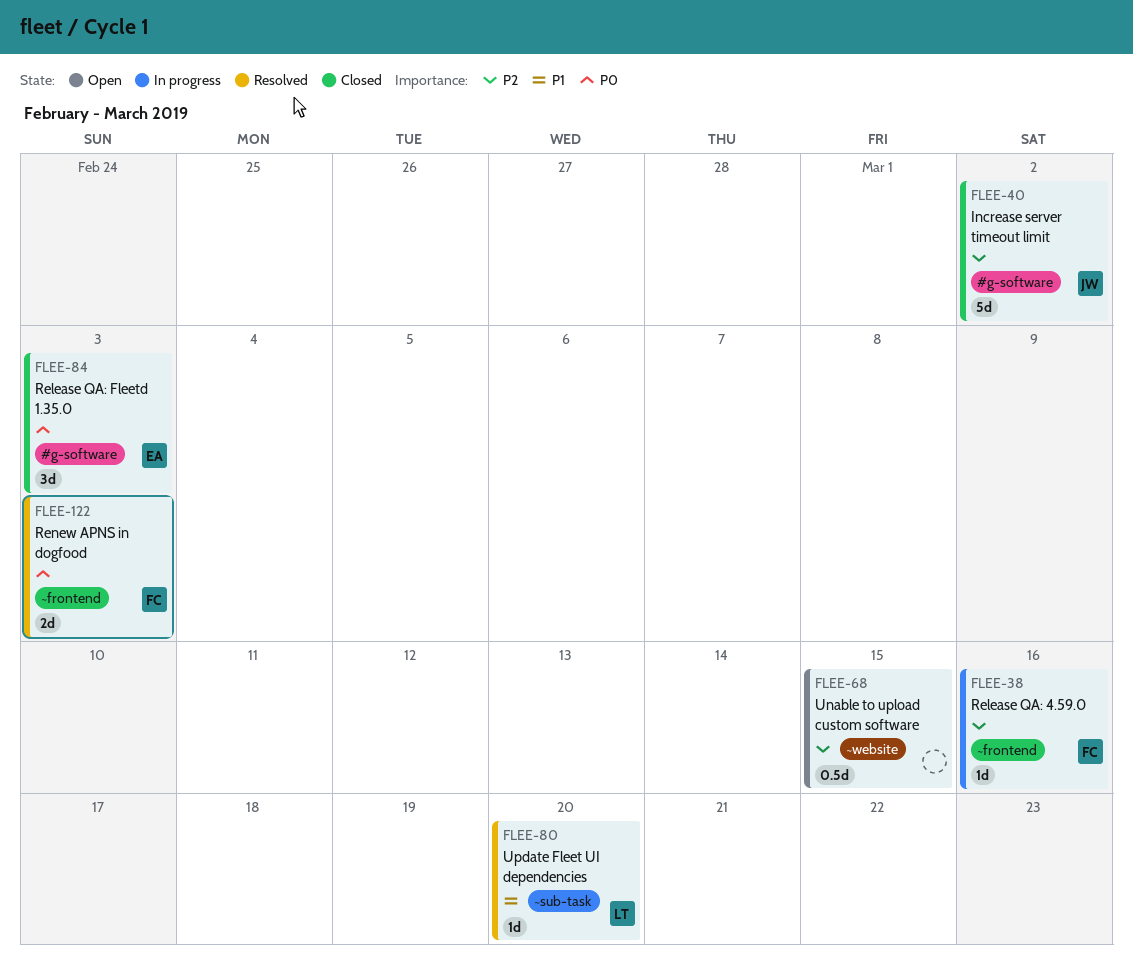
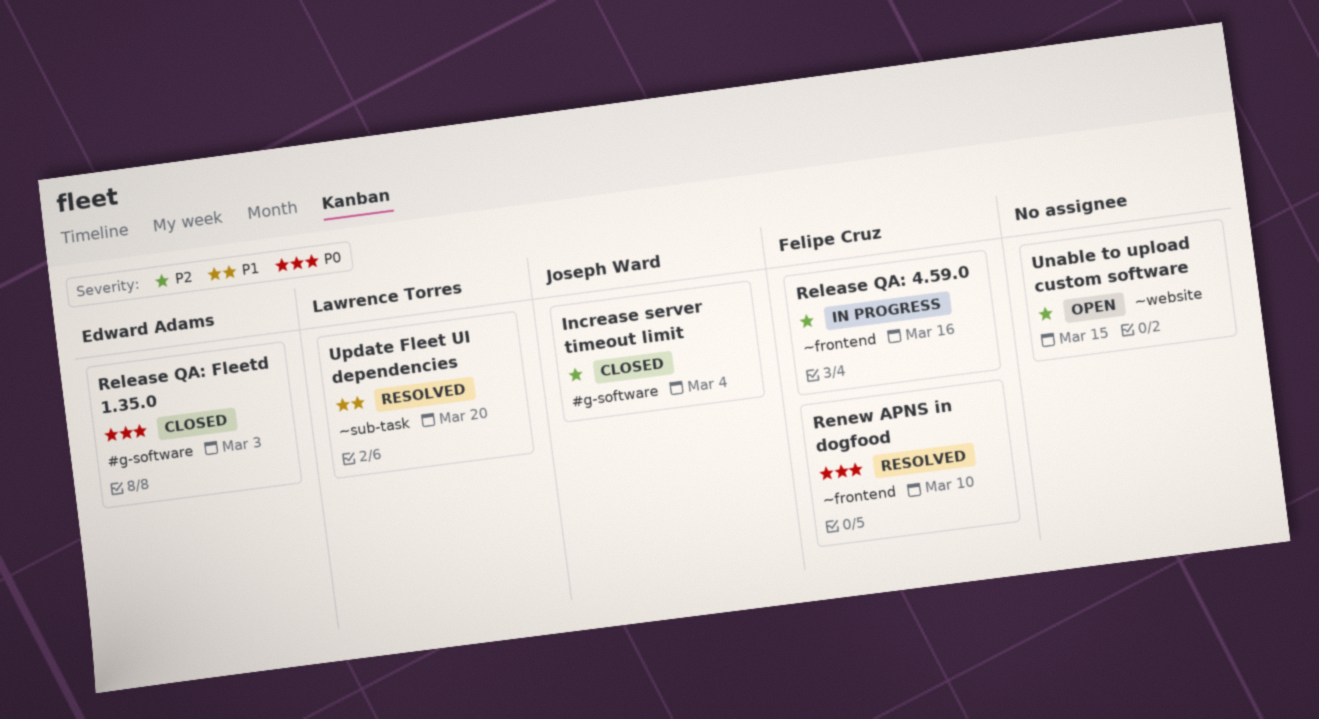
Increase server timeout limit, due: Mar 2 -> Mar 4
Renew APNS in dogfood, due: Mar 3 -> Mar 10

